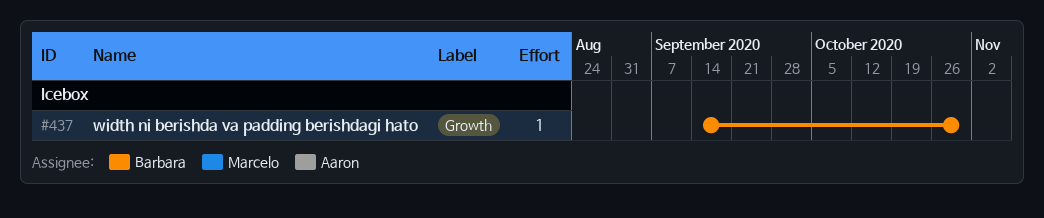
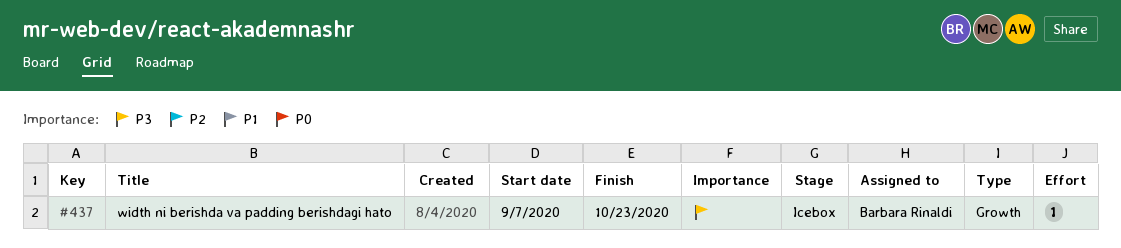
#437, start: Sep 14 -> Sep 7
#437, due: Oct 30 -> Oct 23

